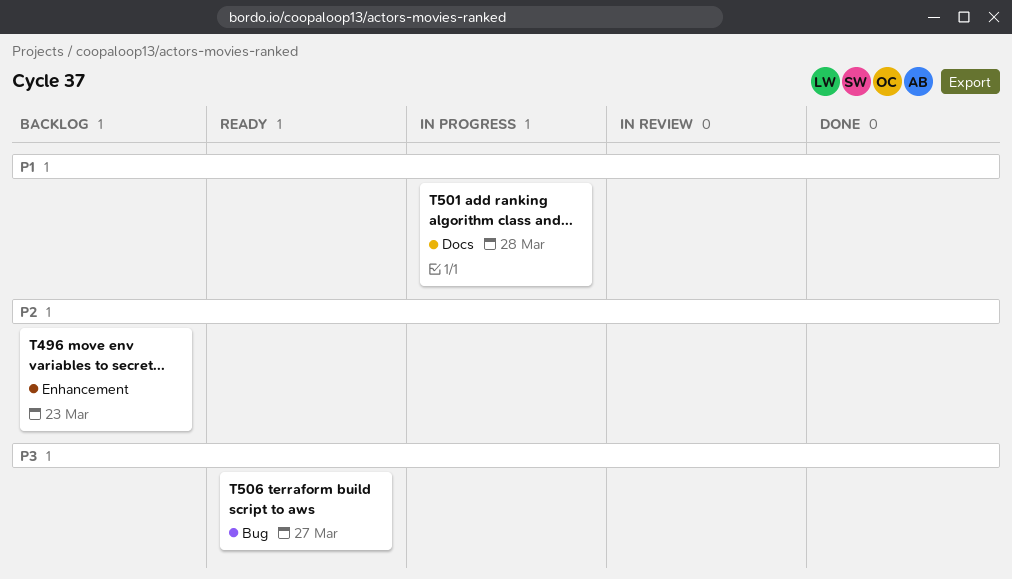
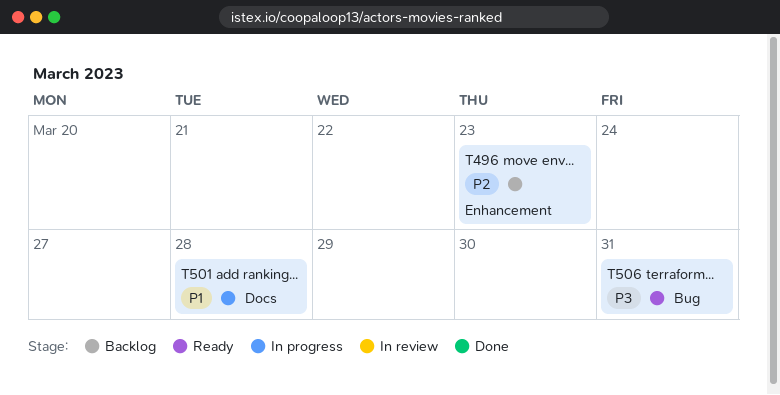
T506, due: Mar 27 -> Mar 31

